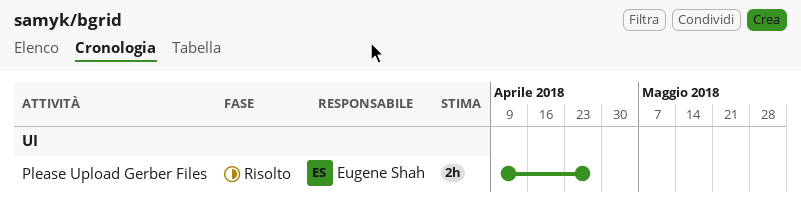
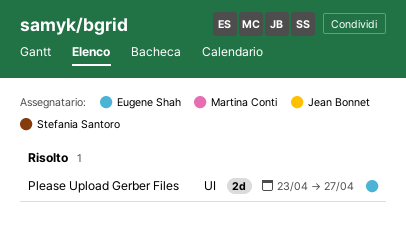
Please Upload Gerber Files, estimate: 2h -> 2d
Please Upload Gerber Files, start: Apr 9 -> Apr 23

